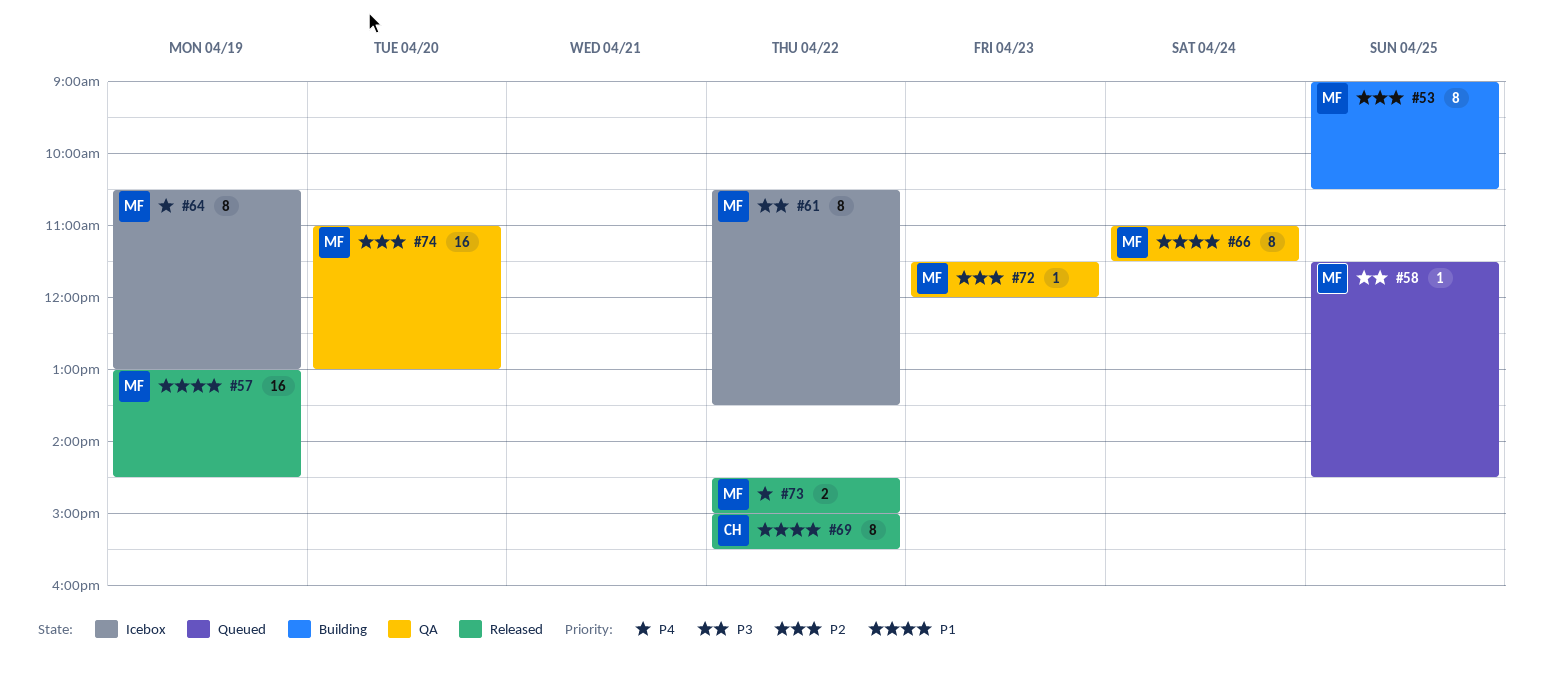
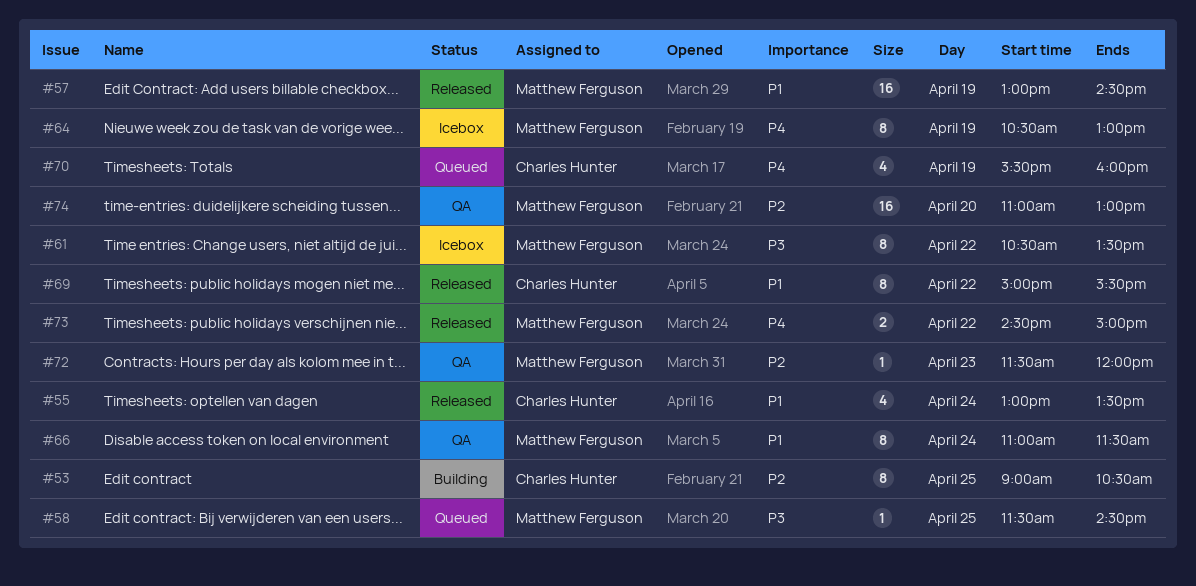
#53, owner: Matthew Ferguson -> Charles Hunter
#55: none -> present
#70: none -> present

